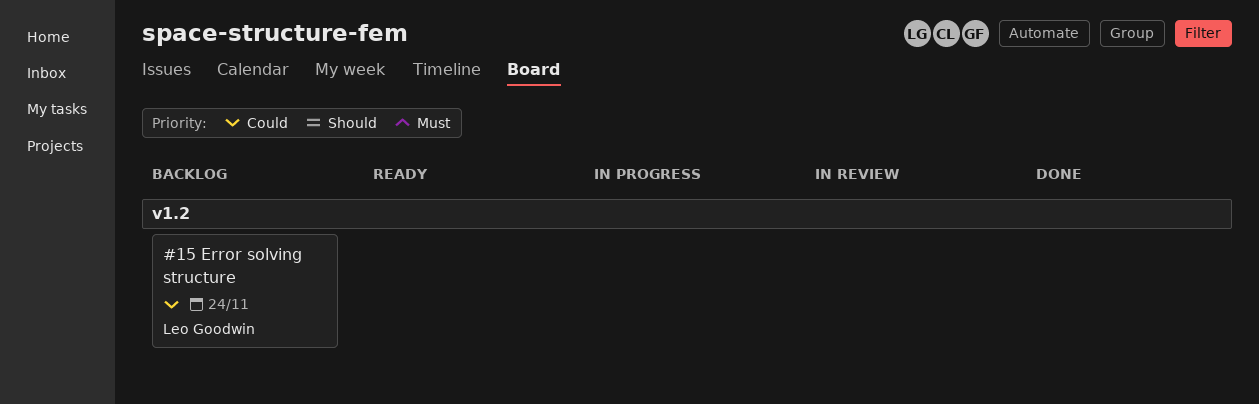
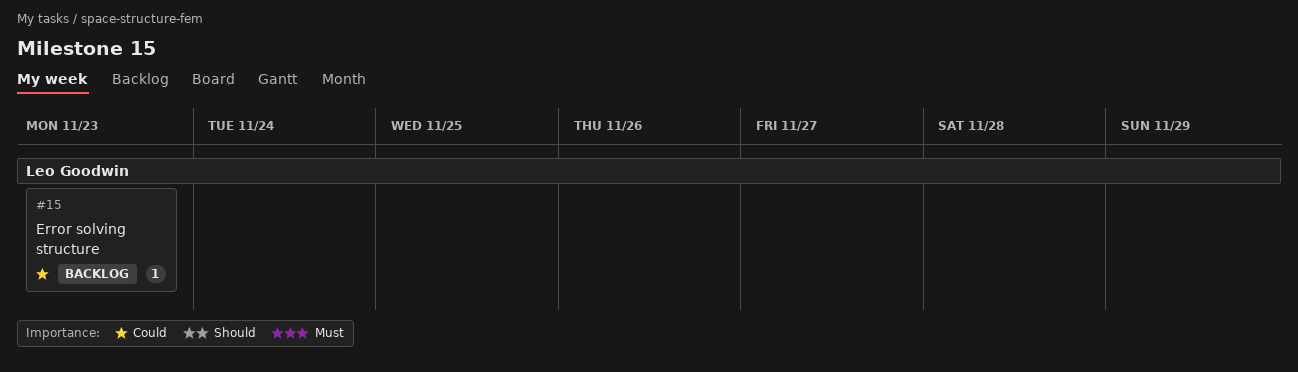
#15, due: Nov 24 -> Nov 23

